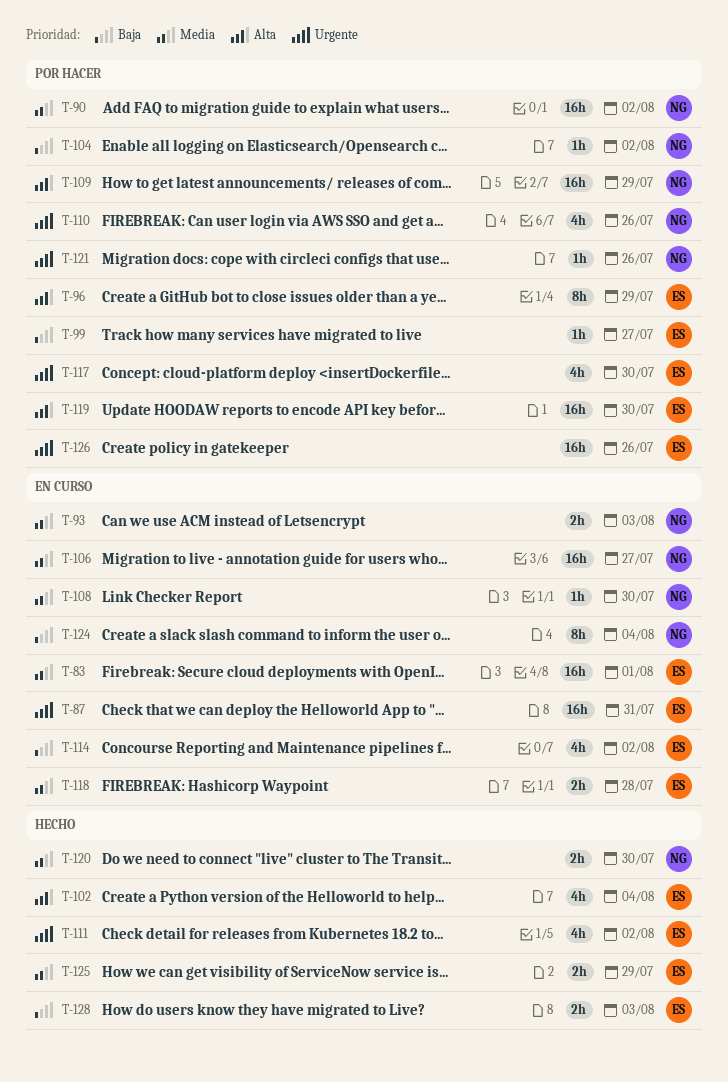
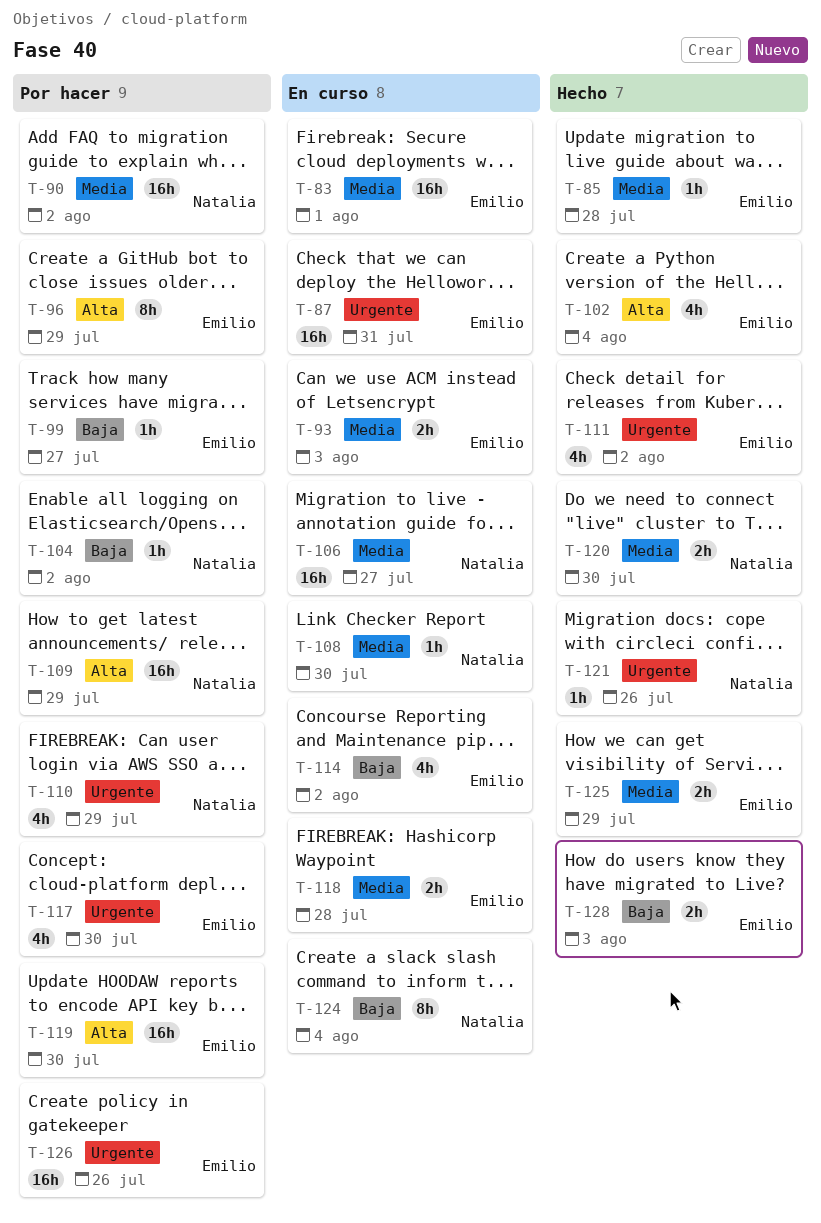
T-85: none -> present
T-93, owner: Natalia -> Emilio
T-110, due: Jul 26 -> Jul 29
T-121, status: Por hacer -> Hecho

